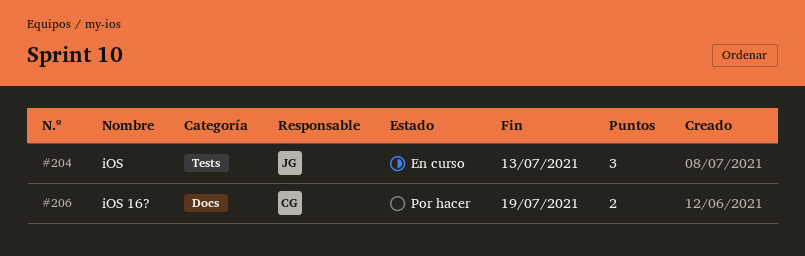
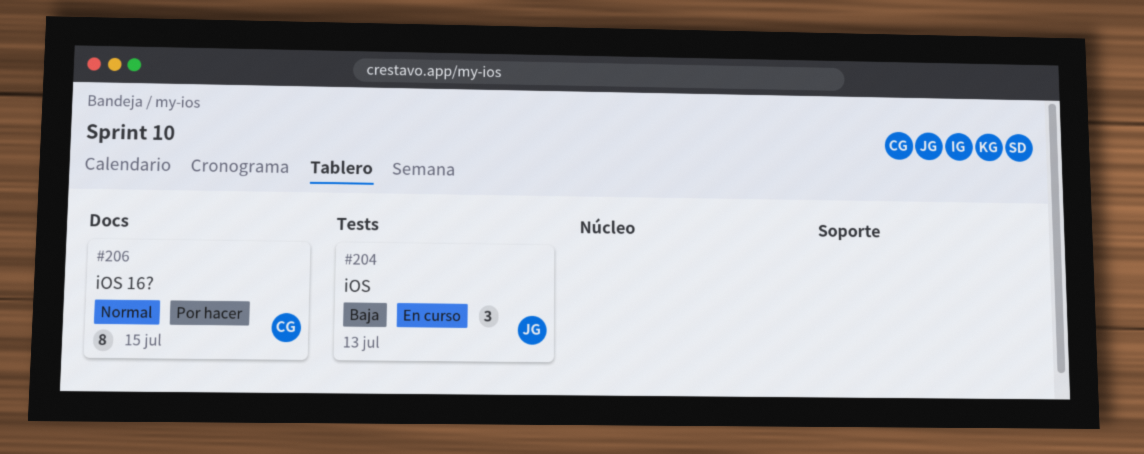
#206, estimate: 2 -> 8
#206, due: Jul 19 -> Jul 15

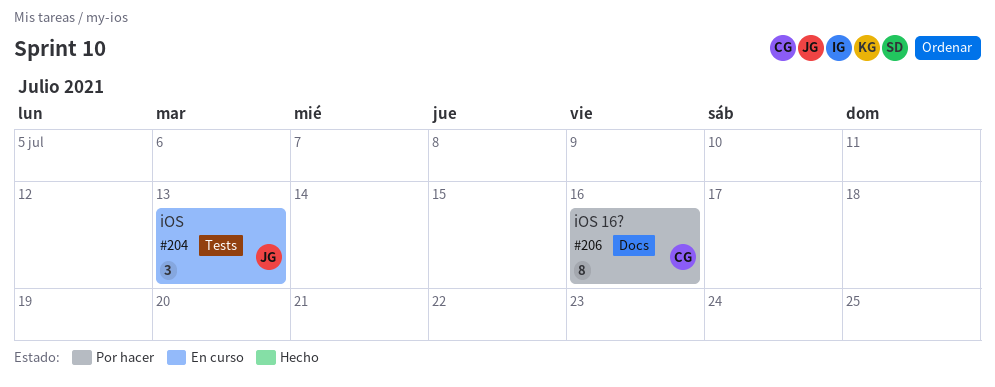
#206, due: Jul 15 -> Jul 16

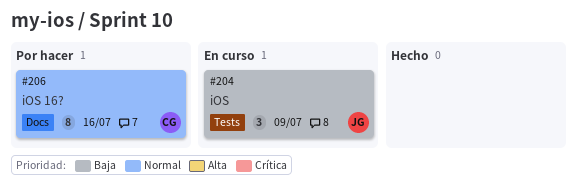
#204, due: Jul 13 -> Jul 9

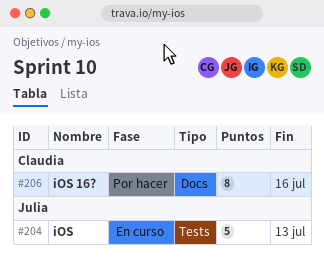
#204, estimate: 3 -> 5
#204, due: Jul 9 -> Jul 13

